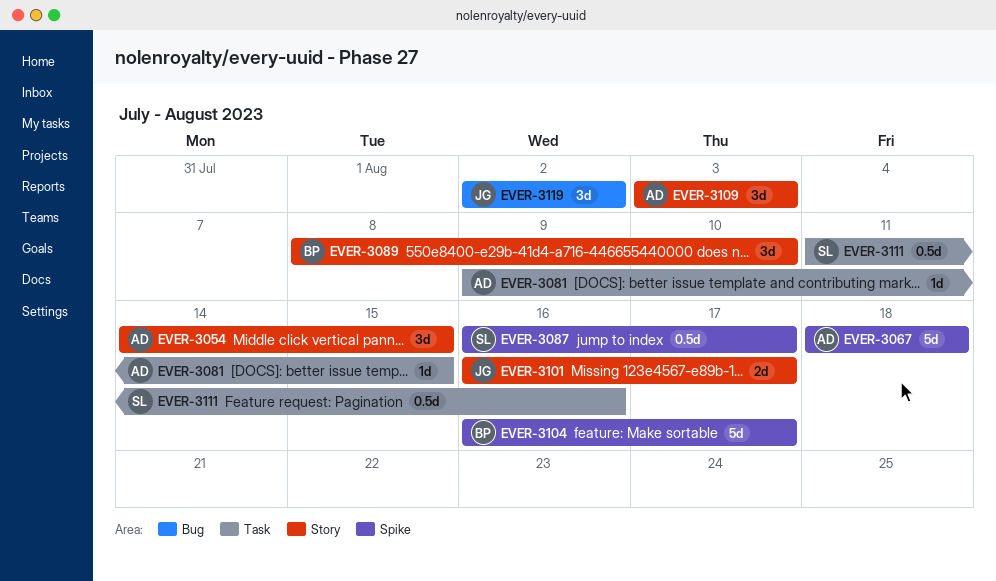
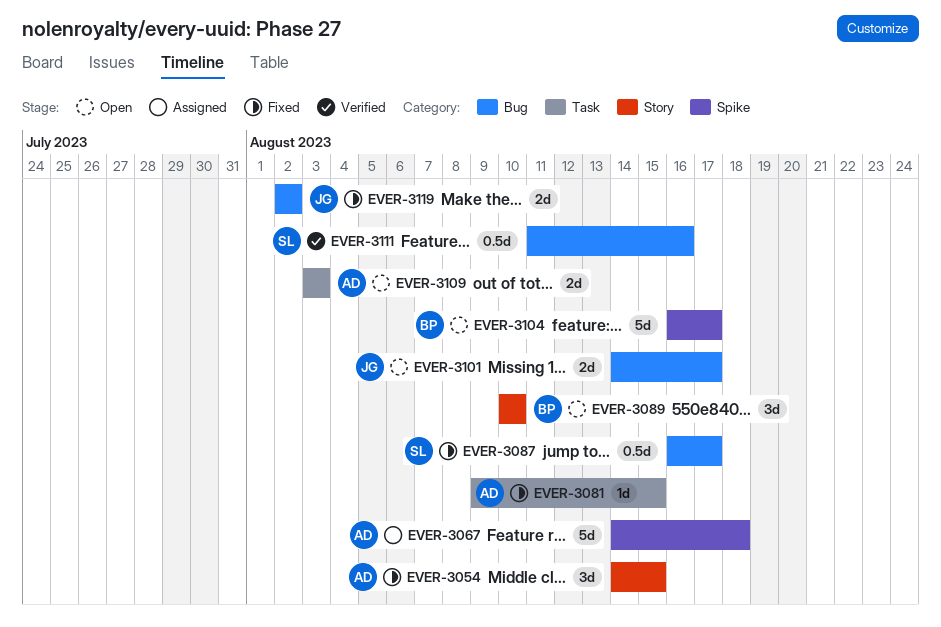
EVER-3067, start: Aug 18 -> Aug 14
EVER-3087, label: Spike -> Bug
EVER-3089, start: Aug 8 -> Aug 10
EVER-3101, label: Story -> Bug
EVER-3101, start: Aug 16 -> Aug 14
EVER-3109, label: Story -> Task
EVER-3109, estimate: 3d -> 2d
EVER-3111, label: Task -> Bug
EVER-3119, estimate: 3d -> 2d

